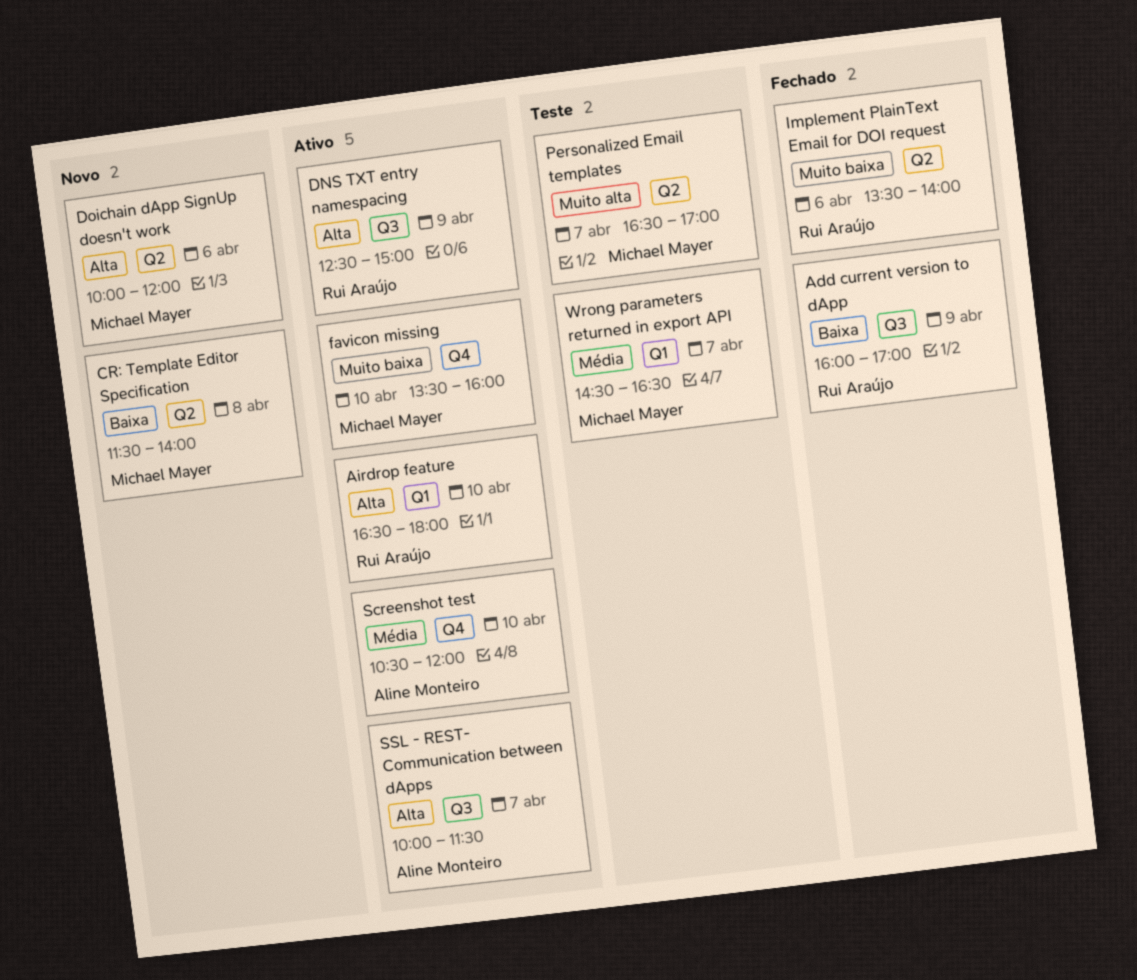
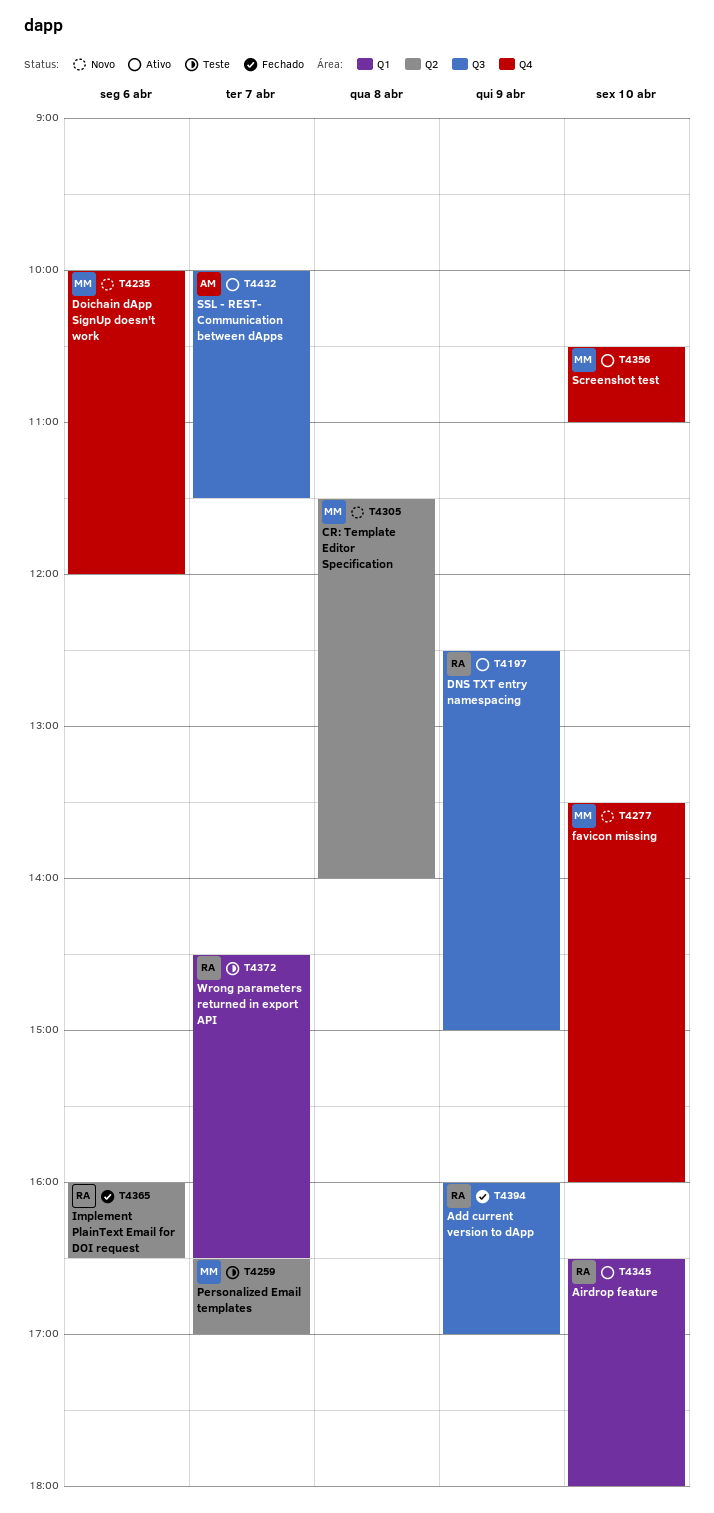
Doichain dApp SignUp doesn't work, label: Q2 -> Q4
favicon missing, status: Ativo -> Novo
Implement PlainText Email for DOI request, begins: 13:30 -> 16:00
Implement PlainText Email for DOI request, ends: 14:00 -> 16:30
Screenshot test, owner: Aline Monteiro -> Michael Mayer
Screenshot test, ends: 12:00 -> 11:00
Wrong parameters returned in export API, owner: Michael Mayer -> Rui Araújo

